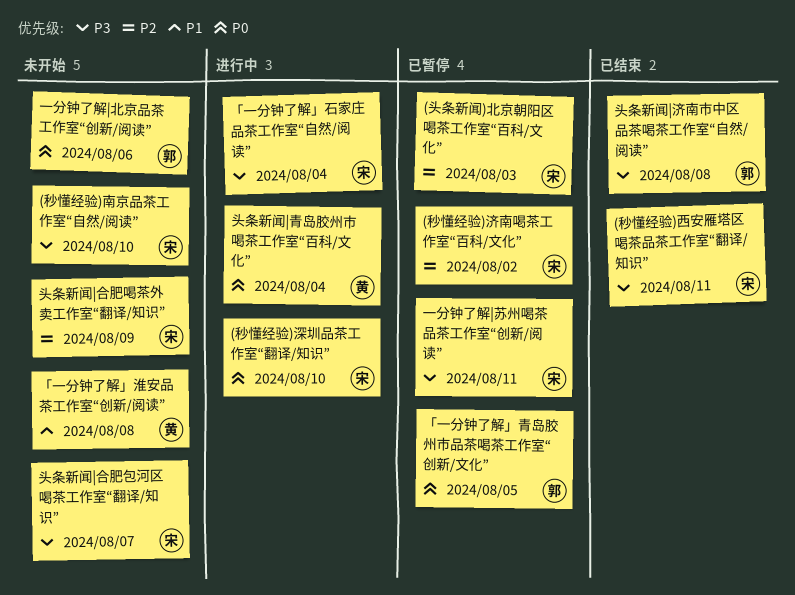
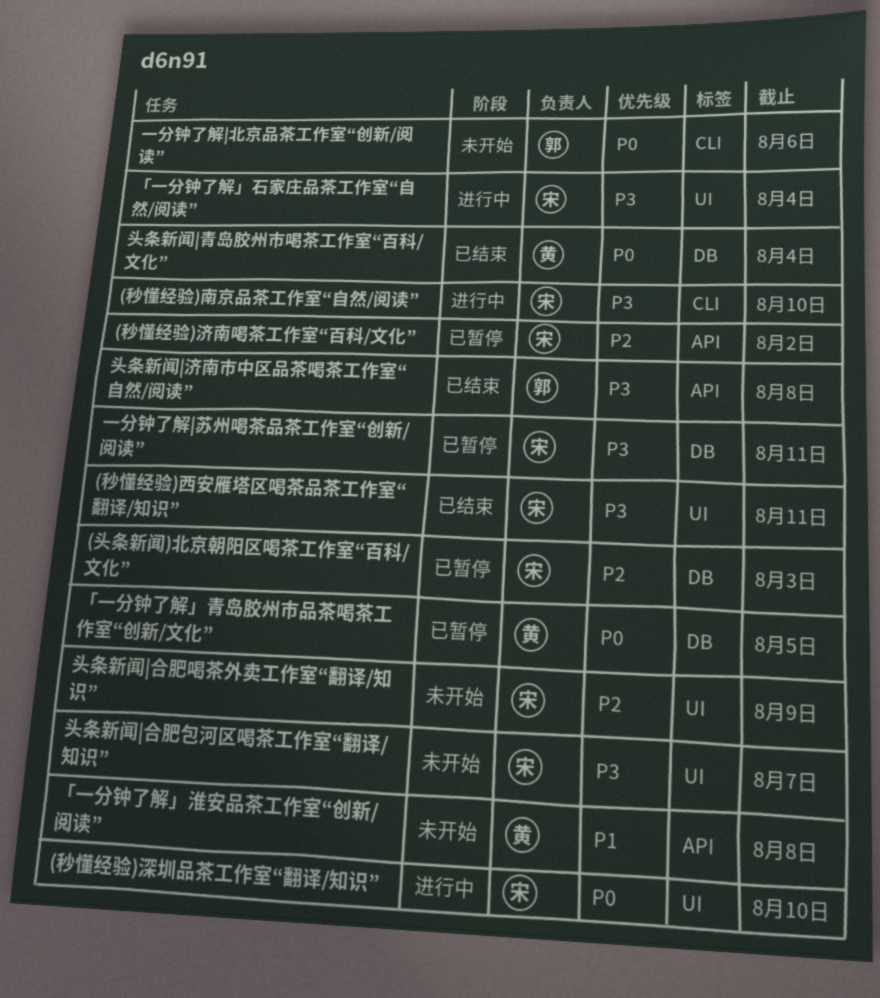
(秒懂经验)南京品茶工作室“自然/阅读”, status: 未开始 -> 进行中
「一分钟了解」青岛胶州市品茶喝茶工作室“创新/文化”, owner: 郭 -> 黄
头条新闻|青岛胶州市喝茶工作室“百科/文化”, status: 进行中 -> 已结束

